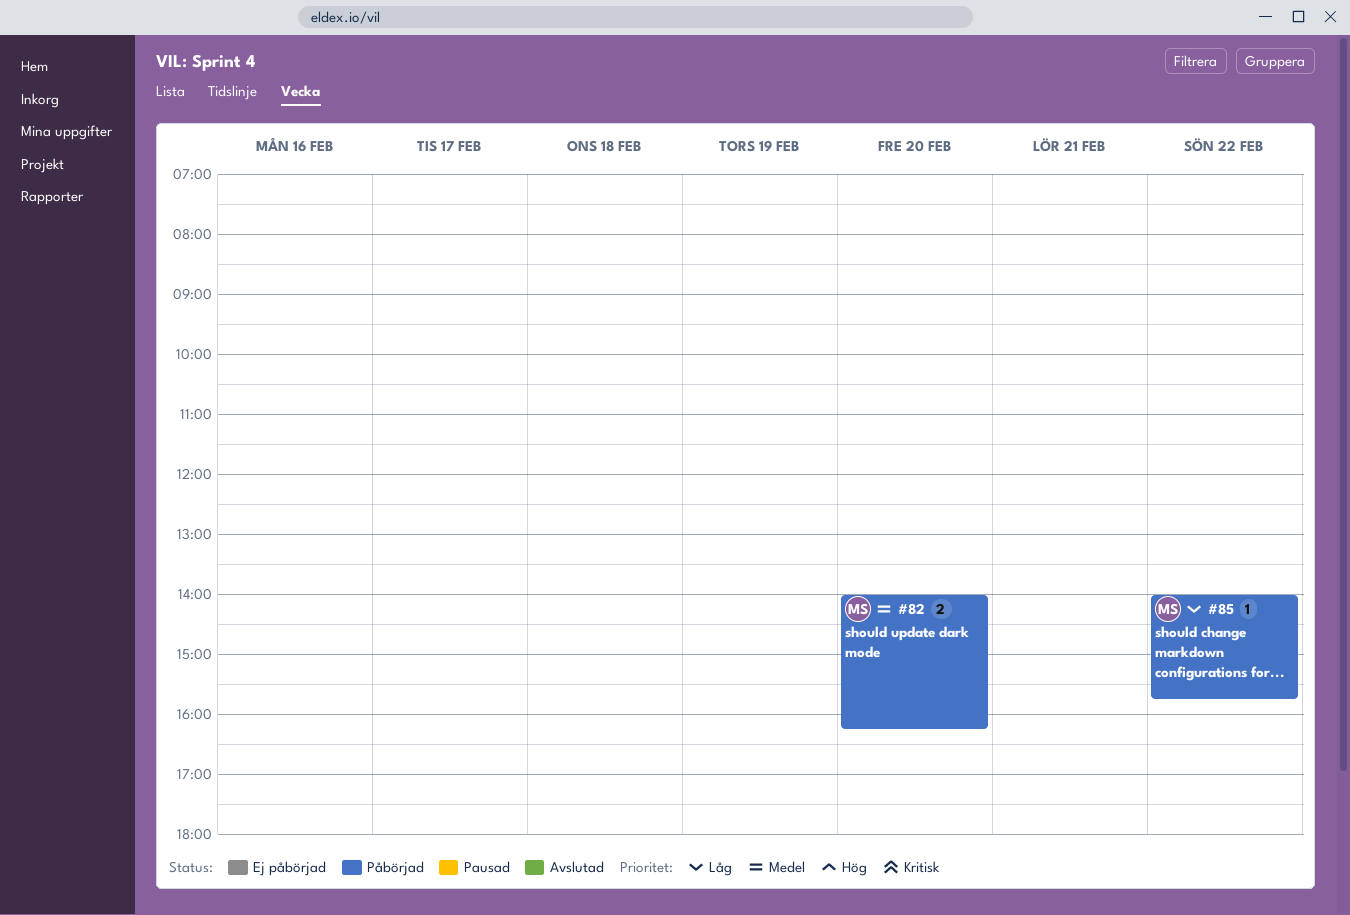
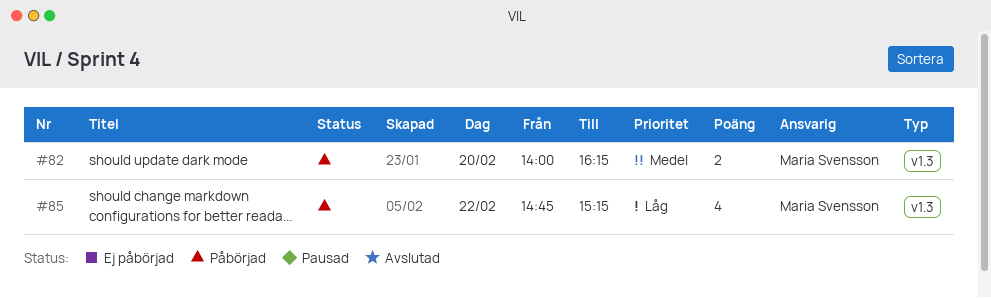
#85, estimate: 1 -> 4
#85, begins: 14:00 -> 14:45
#85, ends: 15:45 -> 15:15

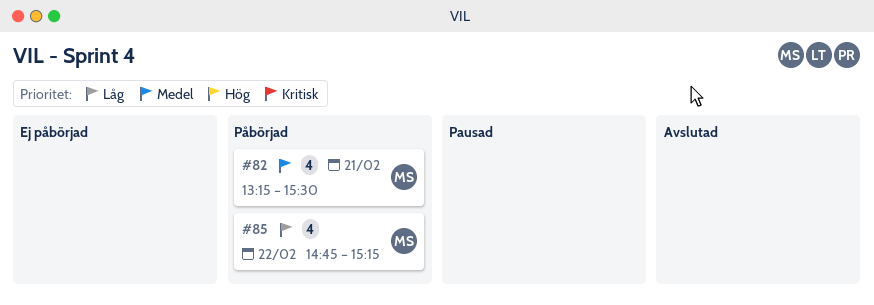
#82, estimate: 2 -> 4
#82, day: Feb 20 -> Feb 21
#82, begins: 14:00 -> 13:15
#82, ends: 16:15 -> 15:30

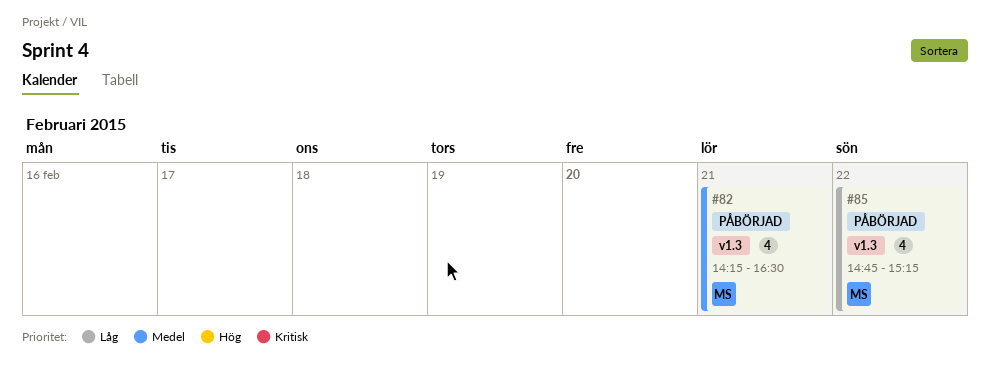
#82, begins: 13:15 -> 14:15
#82, ends: 15:30 -> 16:30

